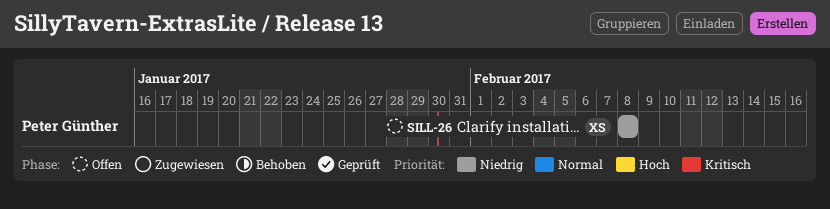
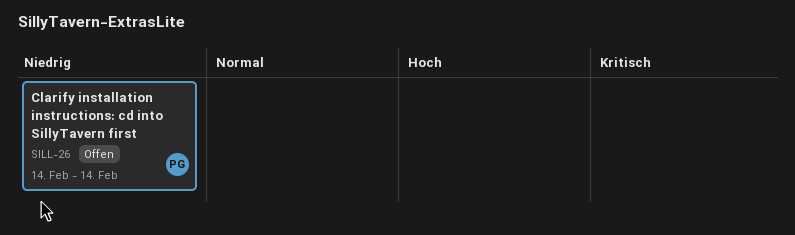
SILL-26, start: Feb 8 -> Feb 14
SILL-26, due: Feb 8 -> Feb 14

